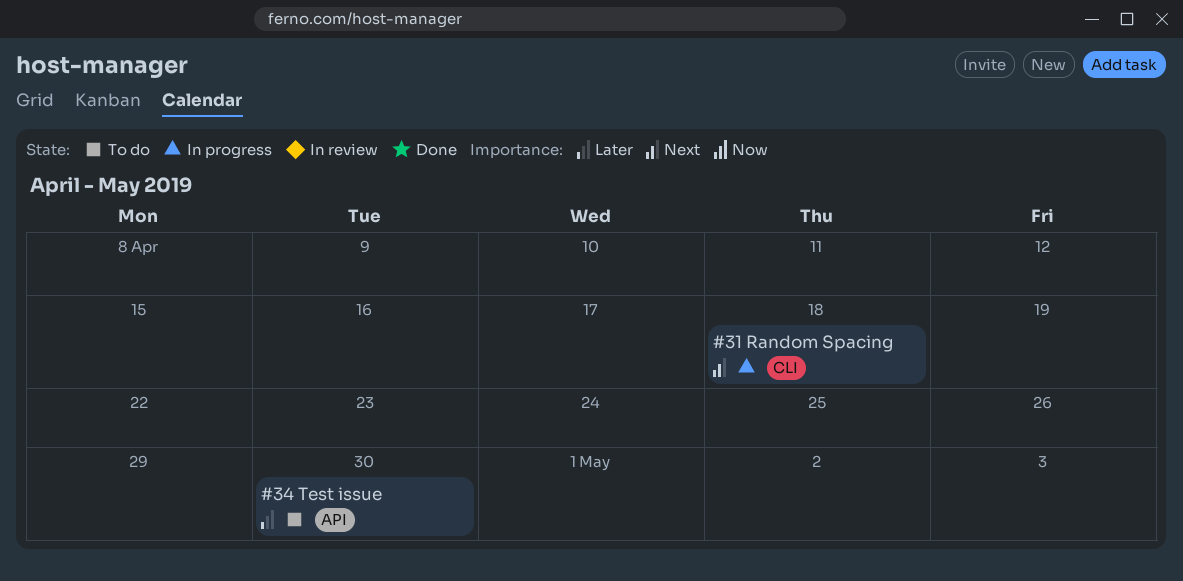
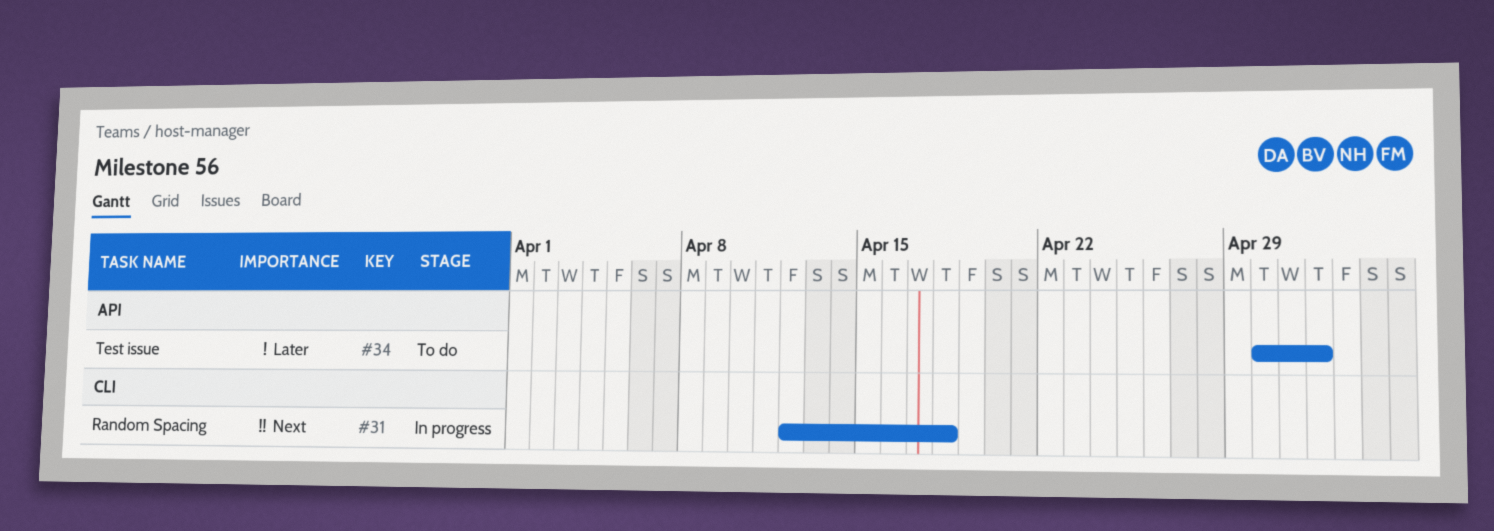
#34, due: Apr 30 -> May 2

